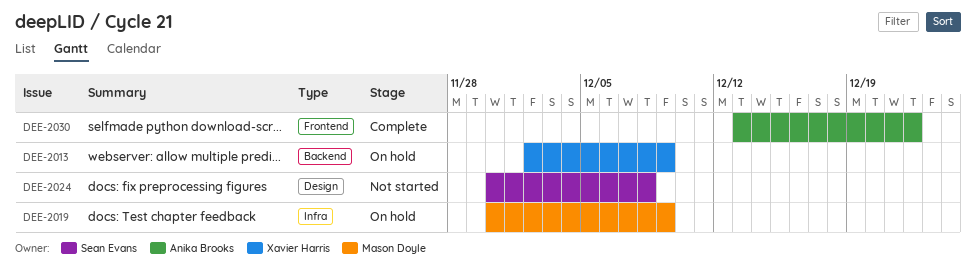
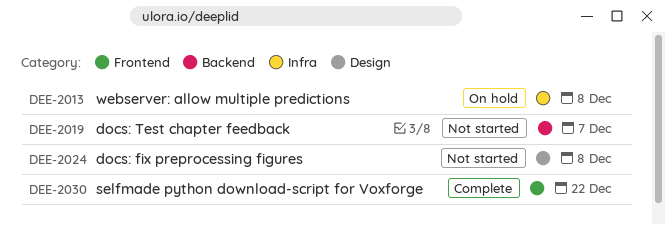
DEE-2013, label: Backend -> Infra
DEE-2013, due: Dec 9 -> Dec 8
DEE-2019, status: On hold -> Not started
DEE-2019, label: Infra -> Backend
DEE-2019, due: Dec 9 -> Dec 7

